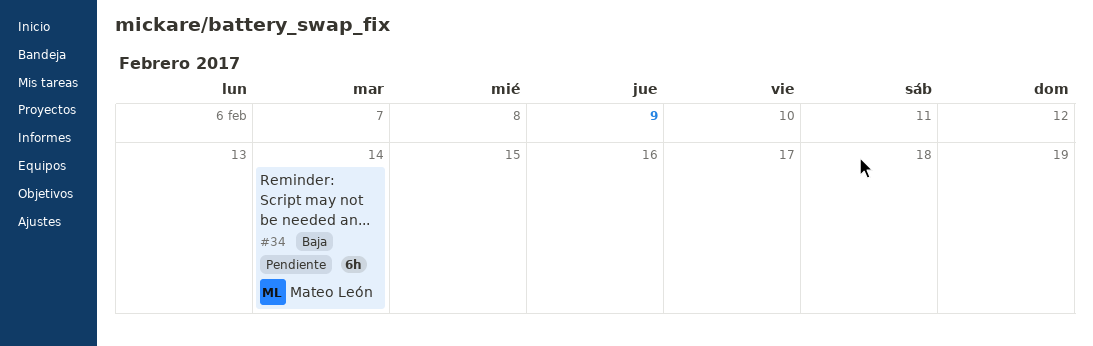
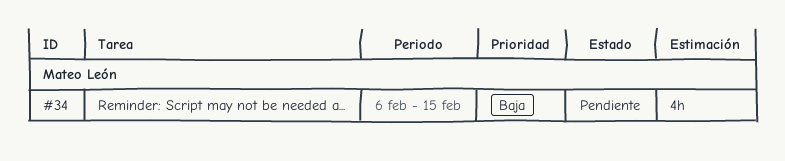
#34, estimate: 6h -> 4h
#34, due: Feb 14 -> Feb 15

